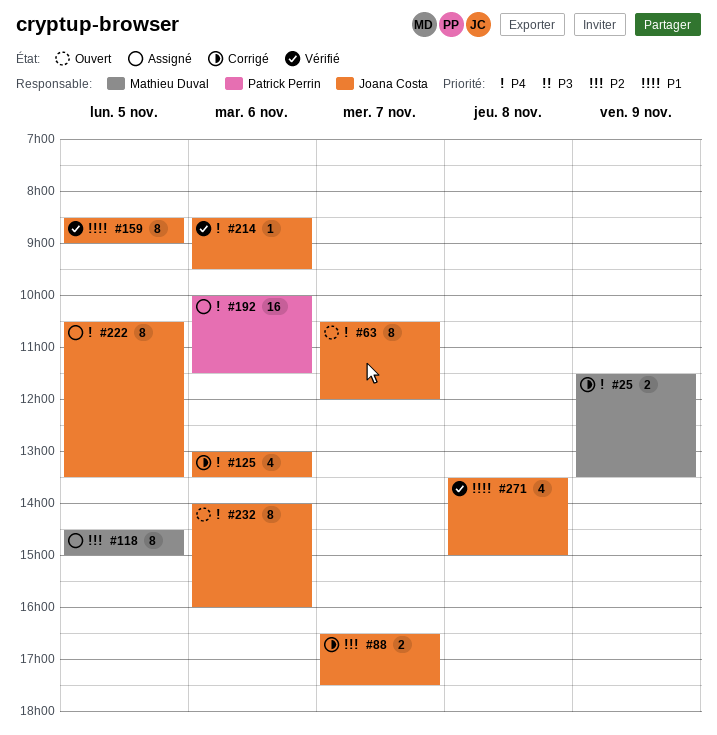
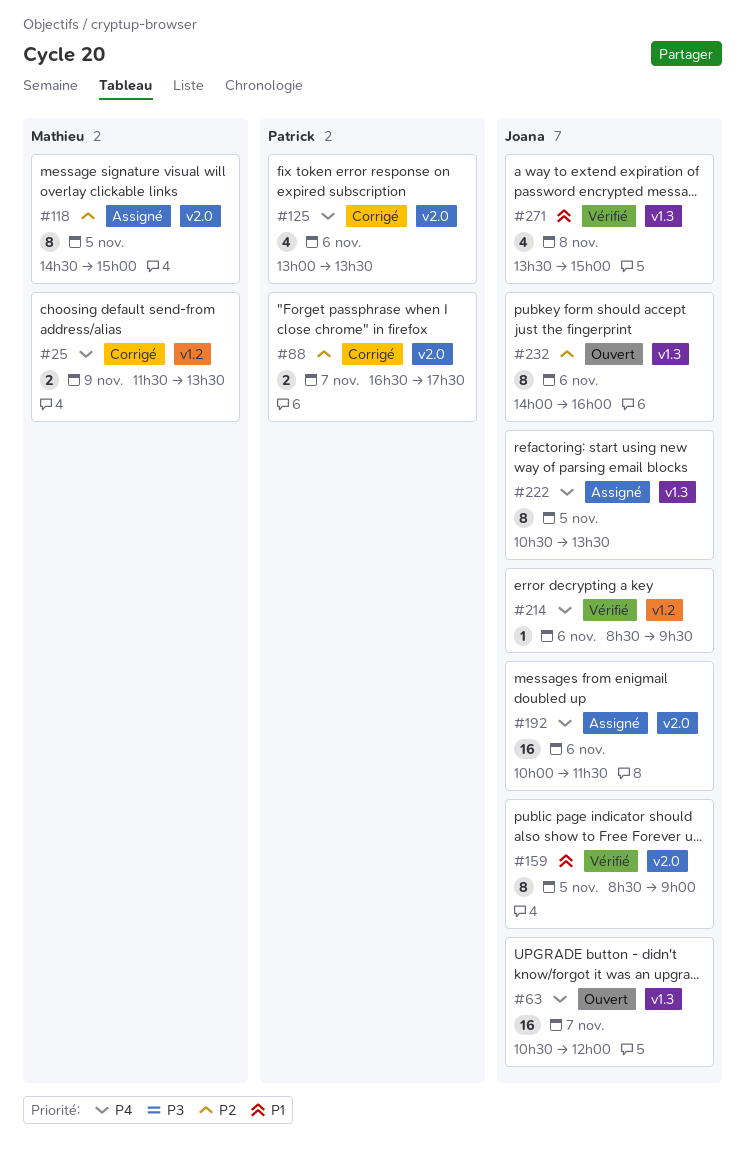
#63, estimate: 8 -> 16
#88, owner: Joana Costa -> Patrick Perrin
#125, owner: Joana Costa -> Patrick Perrin
#192, owner: Patrick Perrin -> Joana Costa
#232, priority: P4 -> P2

